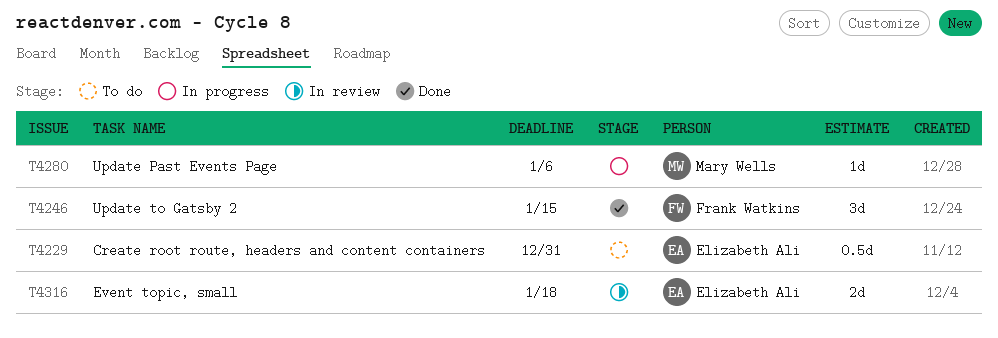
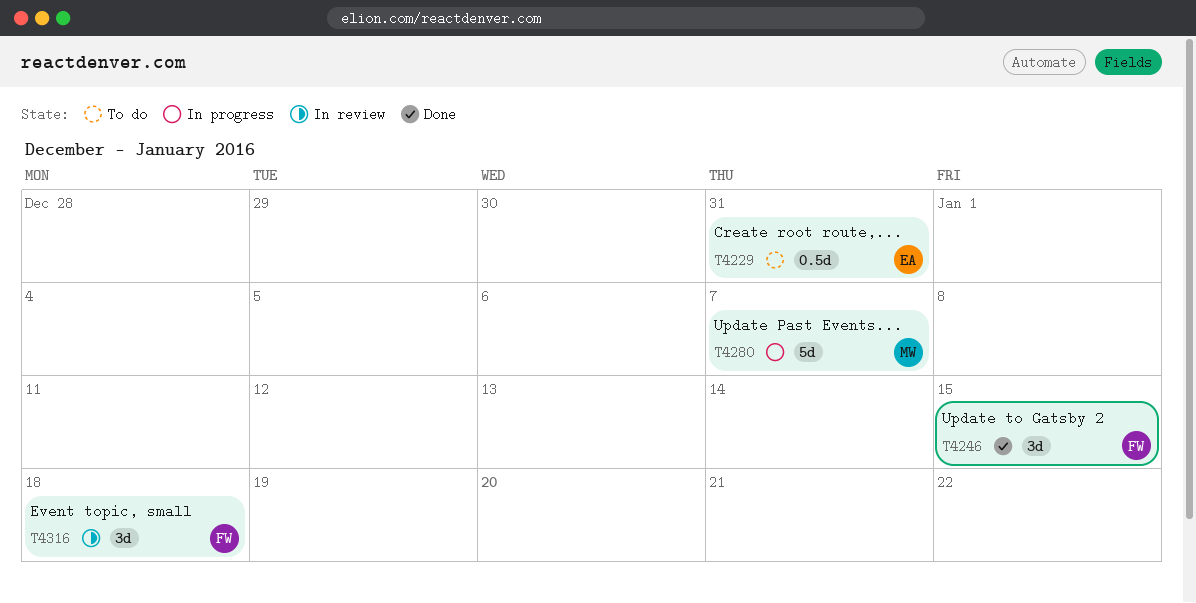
T4280, estimate: 1d -> 5d
T4280, due: Jan 6 -> Jan 7
T4316, owner: Elizabeth Ali -> Frank Watkins
T4316, estimate: 2d -> 3d

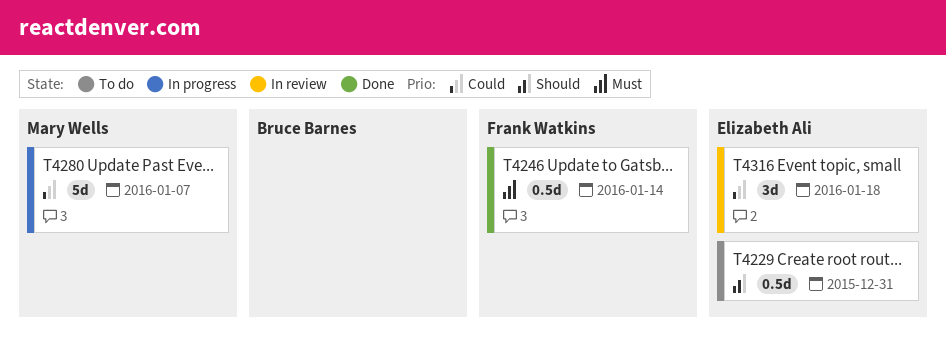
T4246, estimate: 3d -> 0.5d
T4246, due: Jan 15 -> Jan 14
T4316, owner: Frank Watkins -> Elizabeth Ali

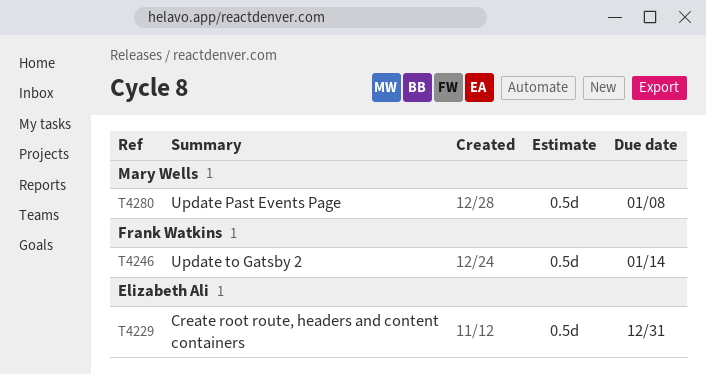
T4280, estimate: 5d -> 0.5d
T4280, due: Jan 7 -> Jan 8
T4316: present -> none

